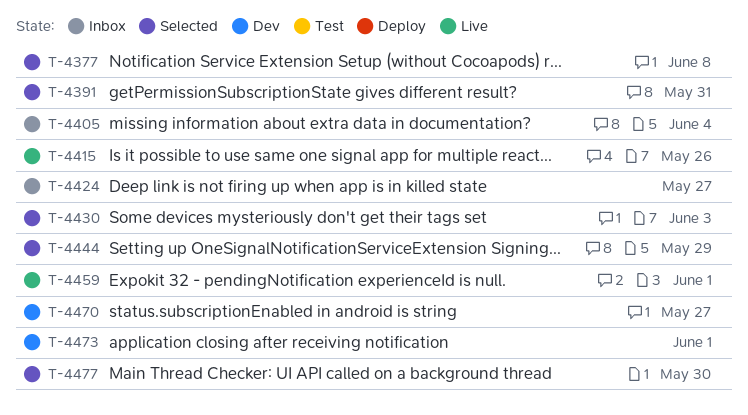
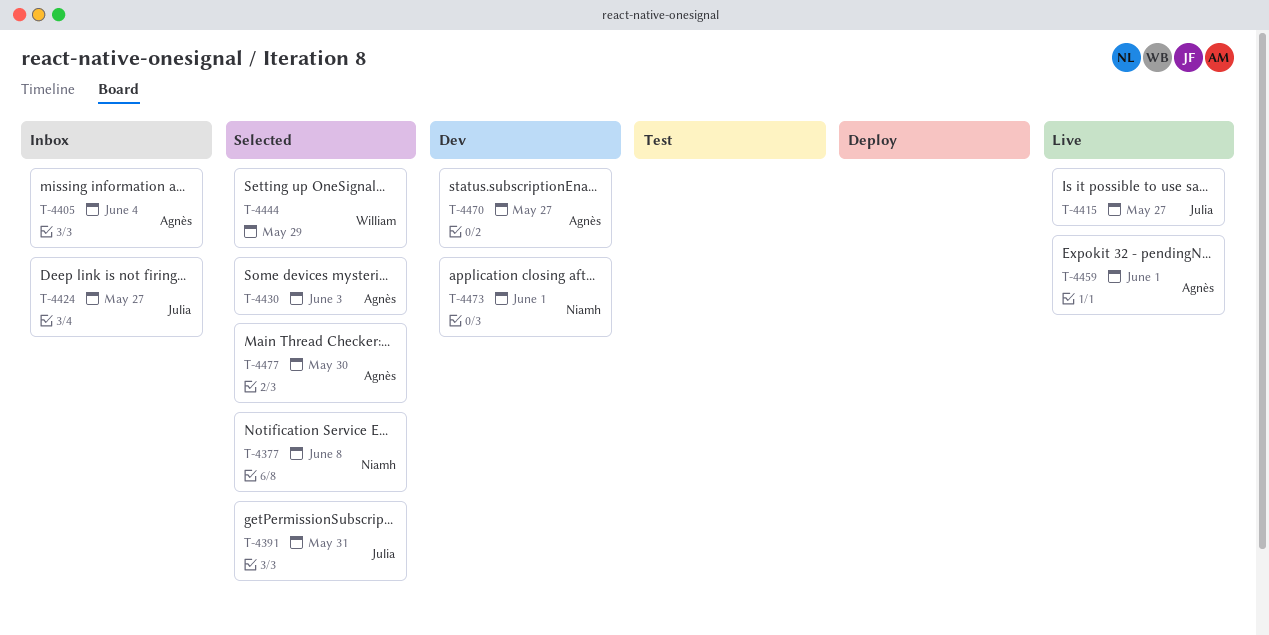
T-4415, due: May 26 -> May 27

